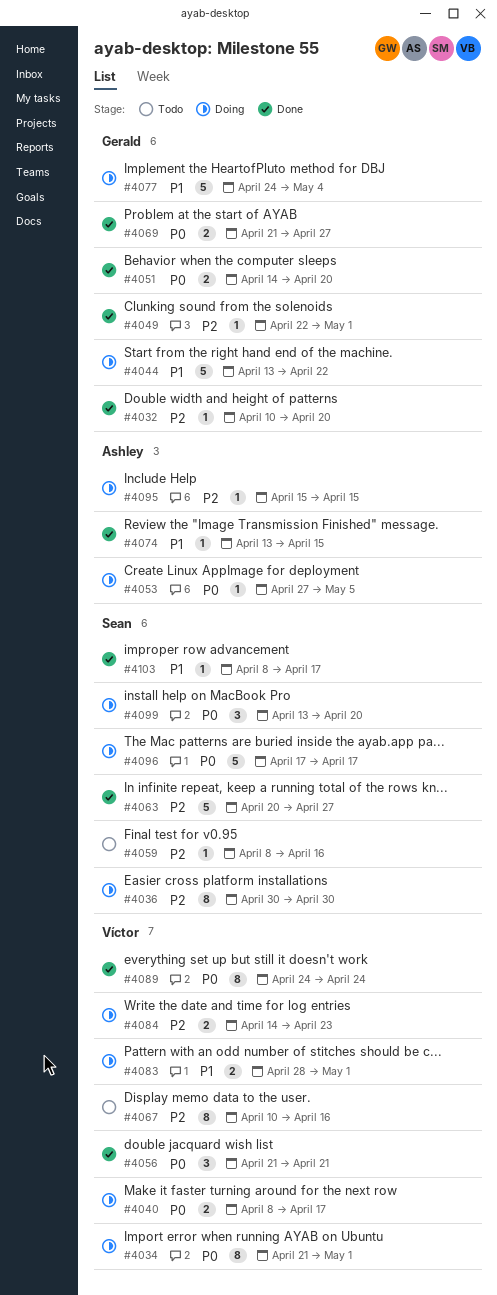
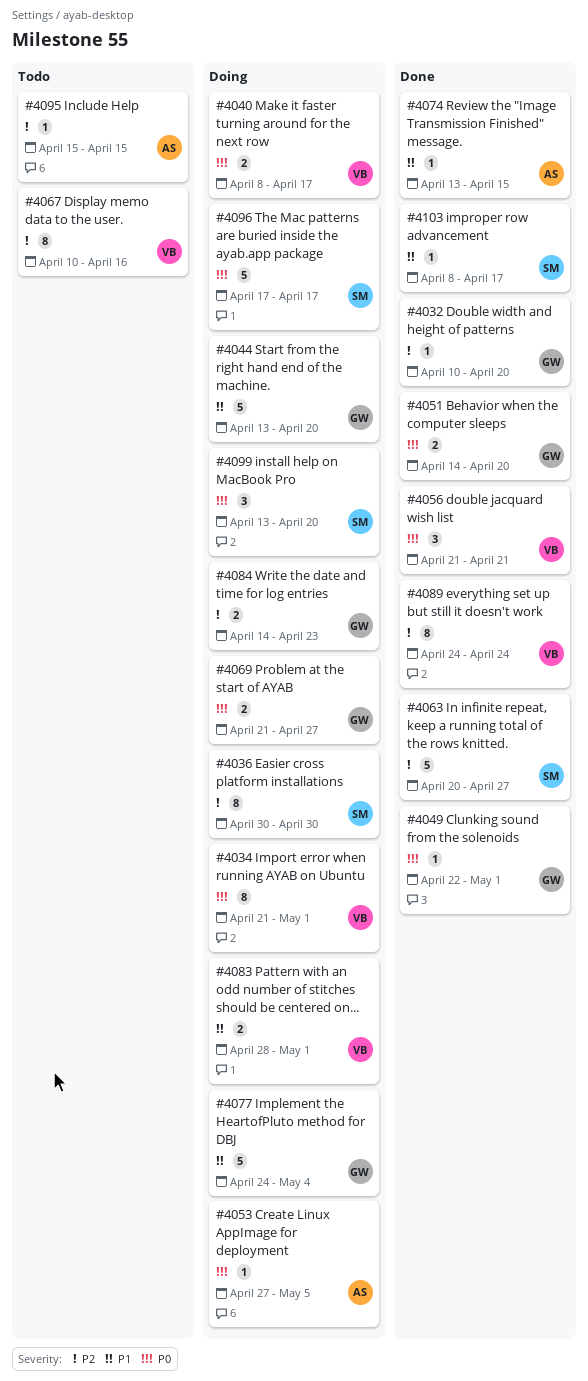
#4044, due: Apr 22 -> Apr 20
#4049, priority: P2 -> P0
#4059: present -> none
#4069, status: Done -> Doing
#4084, owner: Víctor -> Gerald
#4089, priority: P0 -> P2
#4095, status: Doing -> Todo

